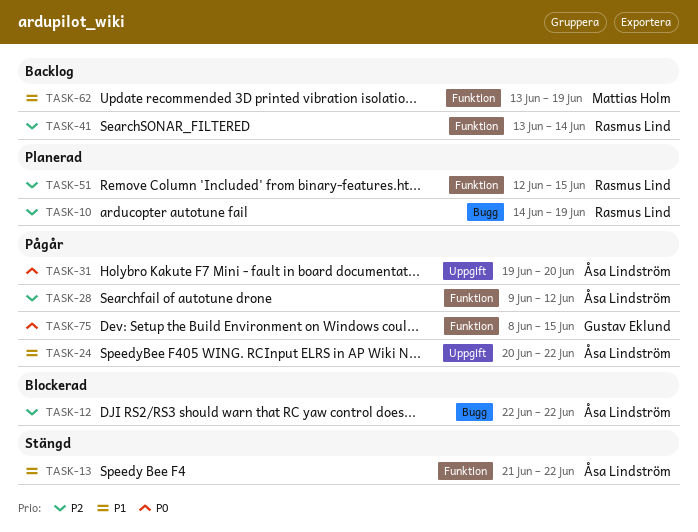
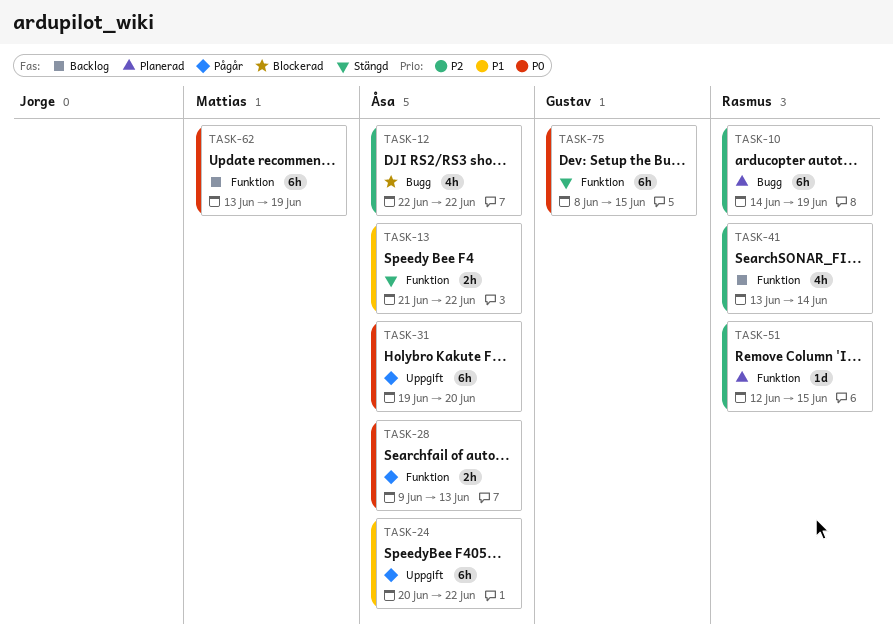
TASK-28, priority: P2 -> P0
TASK-28, due: Jun 12 -> Jun 13
TASK-62, priority: P1 -> P0
TASK-75, status: Pågår -> Stängd

